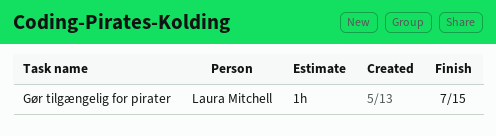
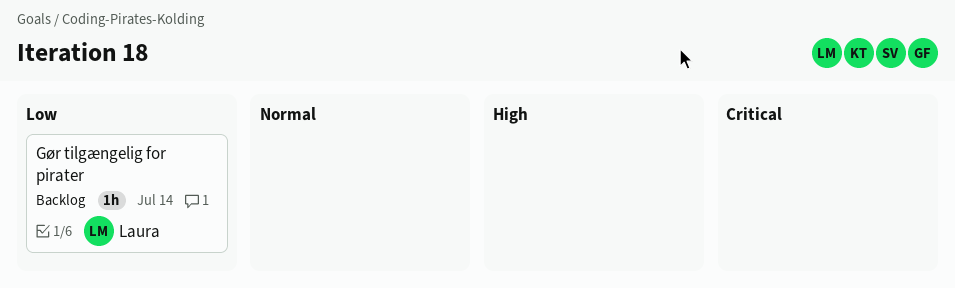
Gør tilgængelig for pirater, due: Jul 15 -> Jul 14

